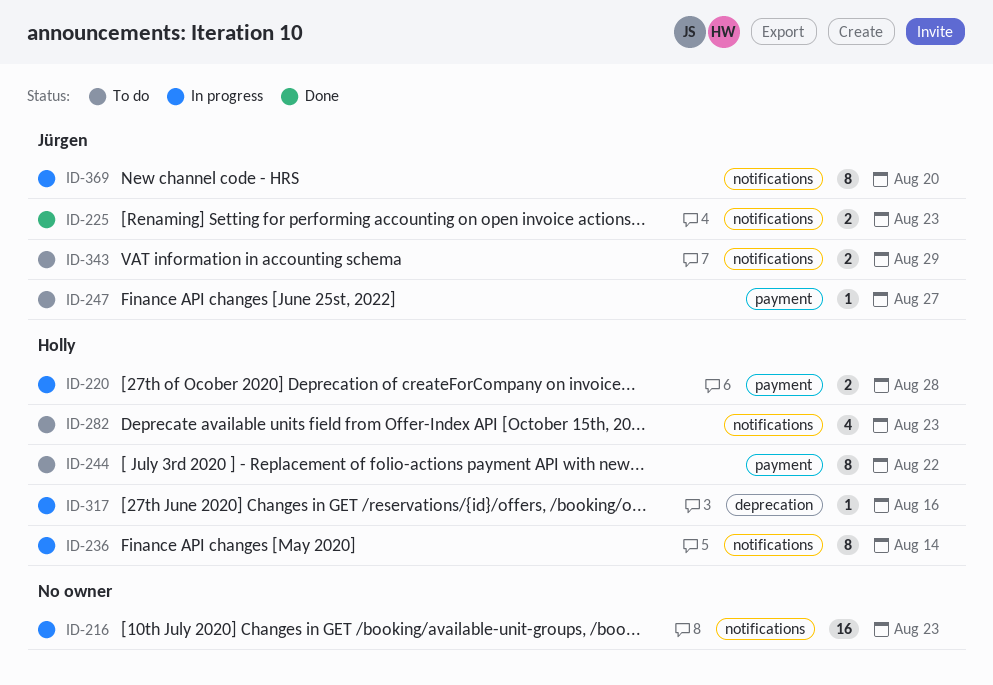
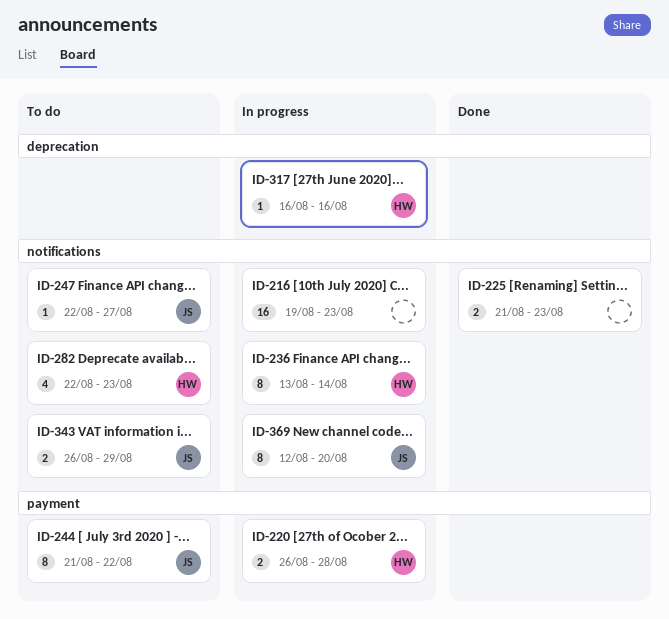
ID-225, owner: Jürgen -> none
ID-244, owner: Holly -> Jürgen
ID-247, label: payment -> notifications

